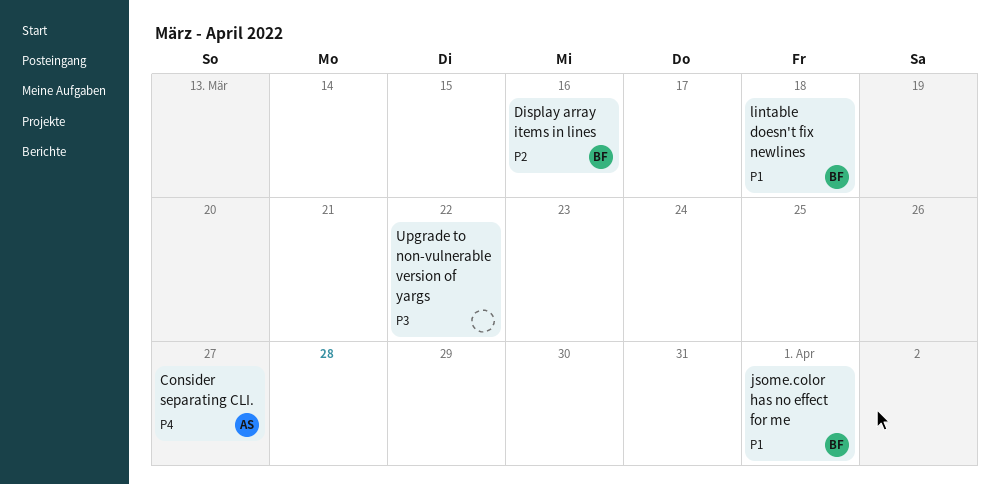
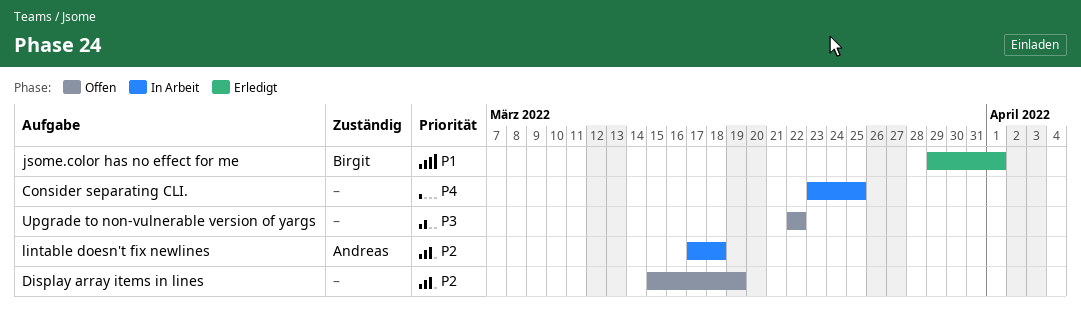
Consider separating CLI., owner: Andreas -> none
Consider separating CLI., due: Mar 27 -> Mar 25
Display array items in lines, owner: Birgit -> none
Display array items in lines, due: Mar 16 -> Mar 19
lintable doesn't fix newlines, owner: Birgit -> Andreas
lintable doesn't fix newlines, priority: P1 -> P2

